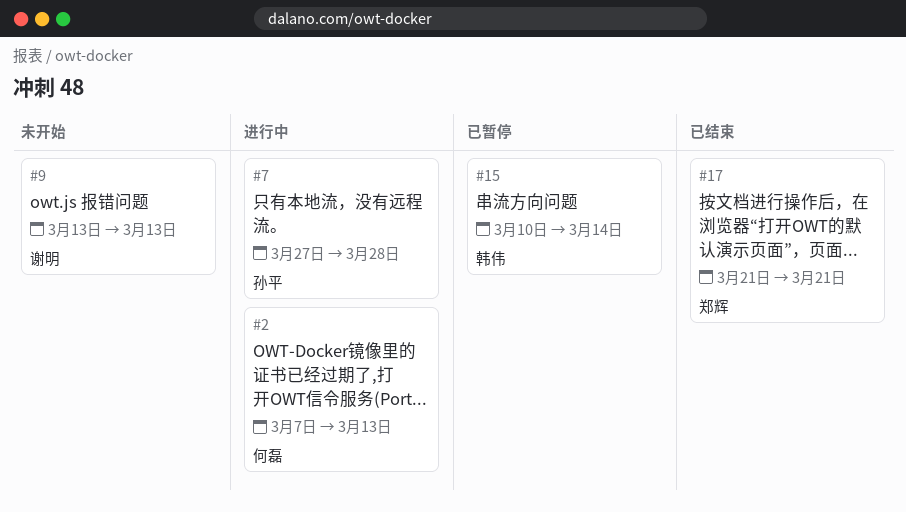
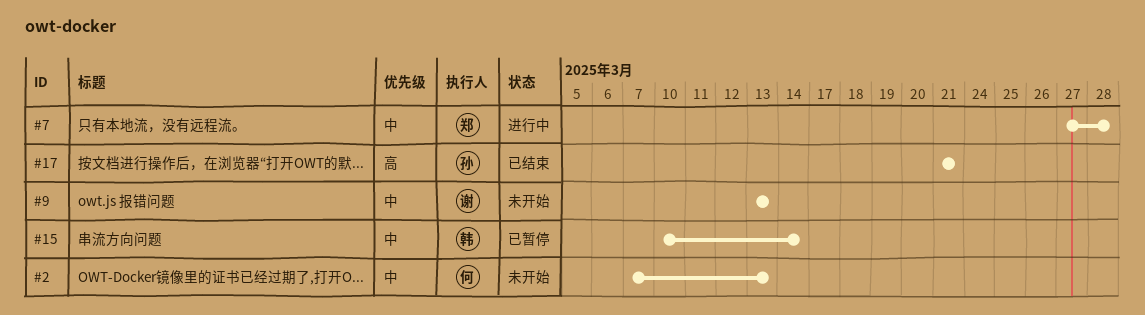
#2, status: 进行中 -> 未开始
#7, owner: 孙平 -> 郑辉
#17, owner: 郑辉 -> 孙平

